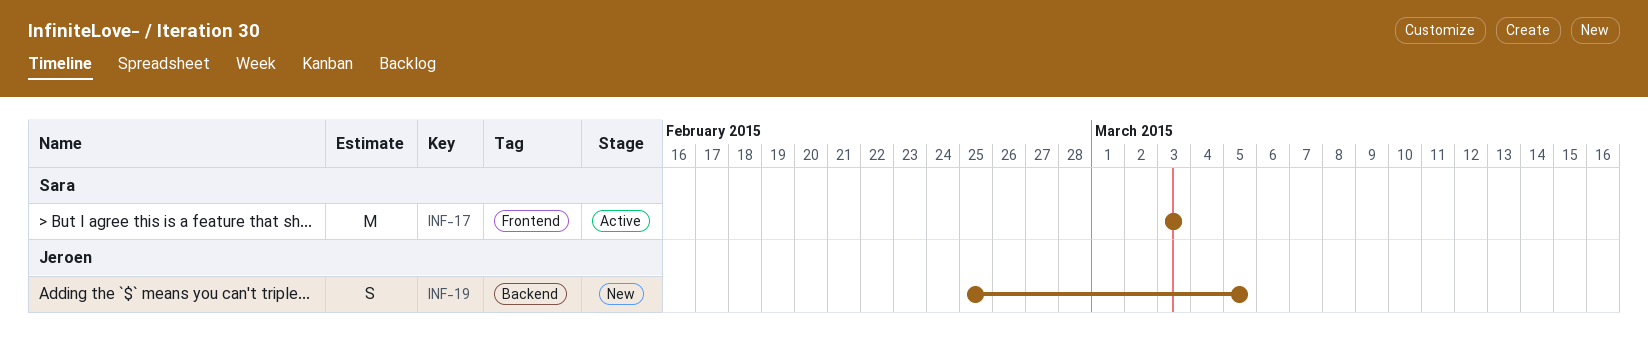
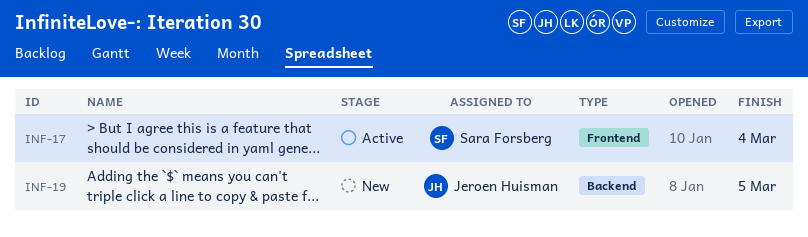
INF-17, due: Mar 3 -> Mar 4

